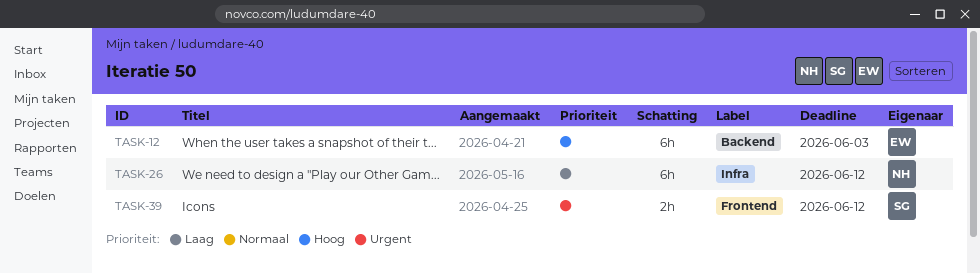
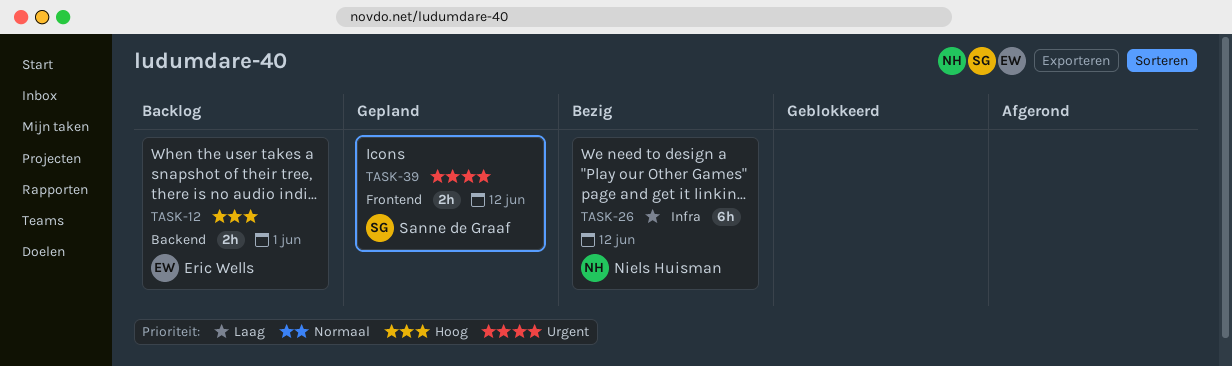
TASK-12, estimate: 6h -> 2h
TASK-12, due: Jun 3 -> Jun 1

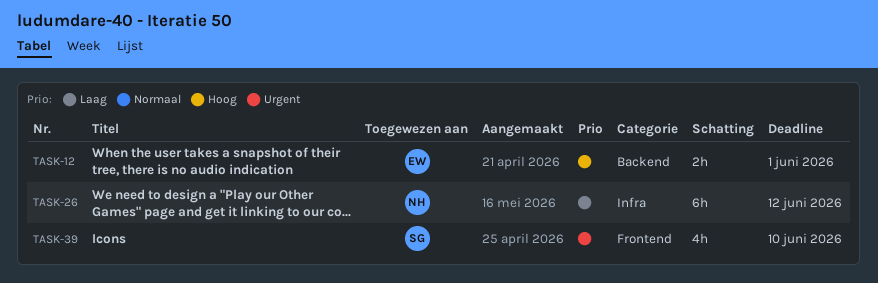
TASK-39, estimate: 2h -> 4h
TASK-39, due: Jun 12 -> Jun 10

